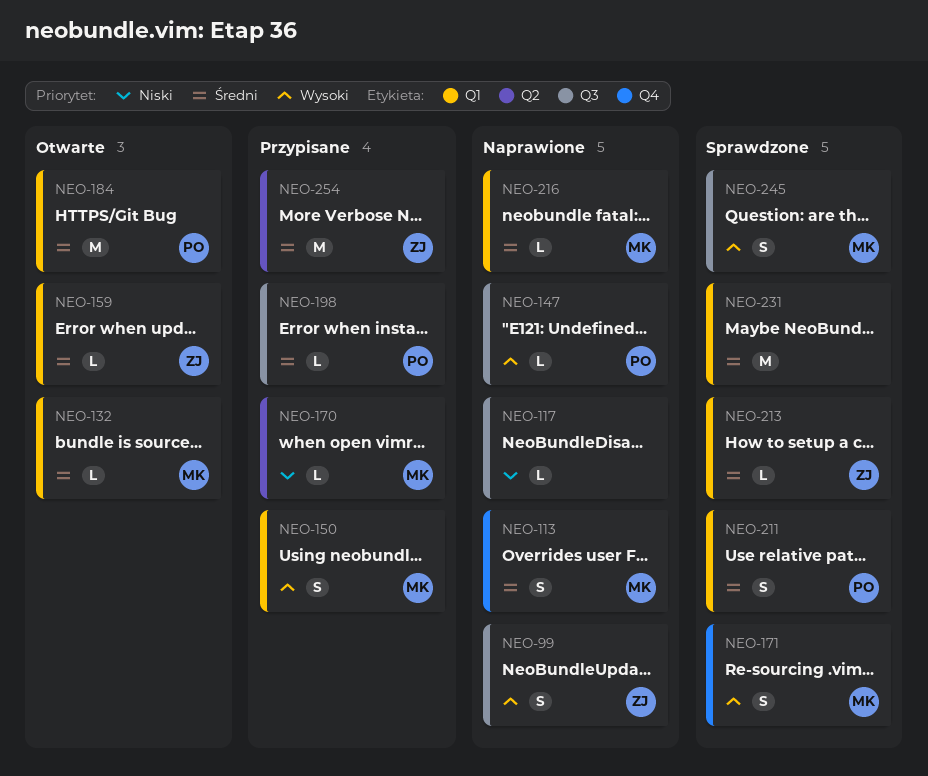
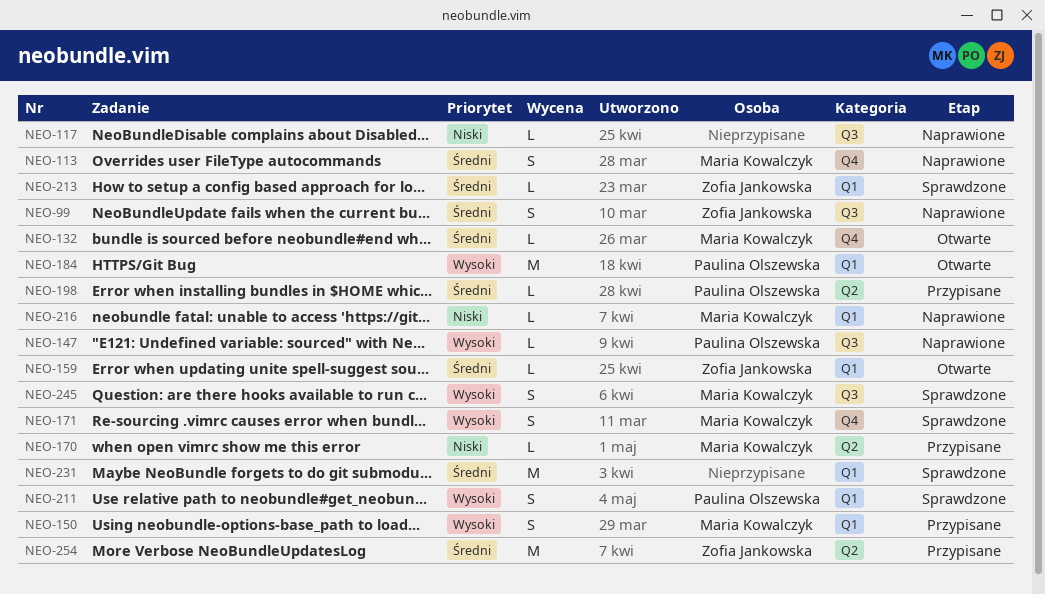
NEO-99, priority: Wysoki -> Średni
NEO-132, label: Q1 -> Q4
NEO-184, priority: Średni -> Wysoki
NEO-198, label: Q3 -> Q2
NEO-211, priority: Średni -> Wysoki
NEO-216, priority: Średni -> Niski

